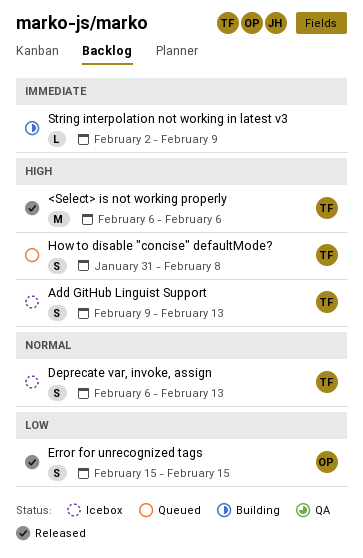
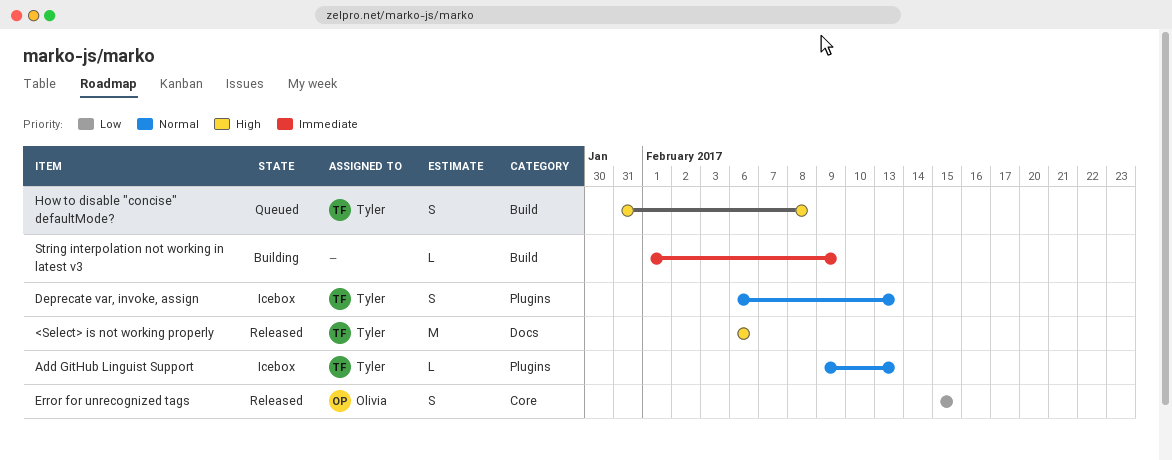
Add GitHub Linguist Support, priority: High -> Normal
Add GitHub Linguist Support, estimate: S -> L
String interpolation not working in latest v3, start: Feb 2 -> Feb 1

